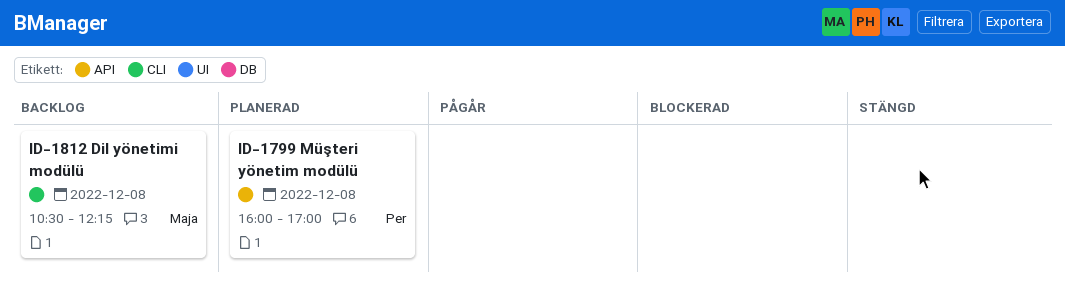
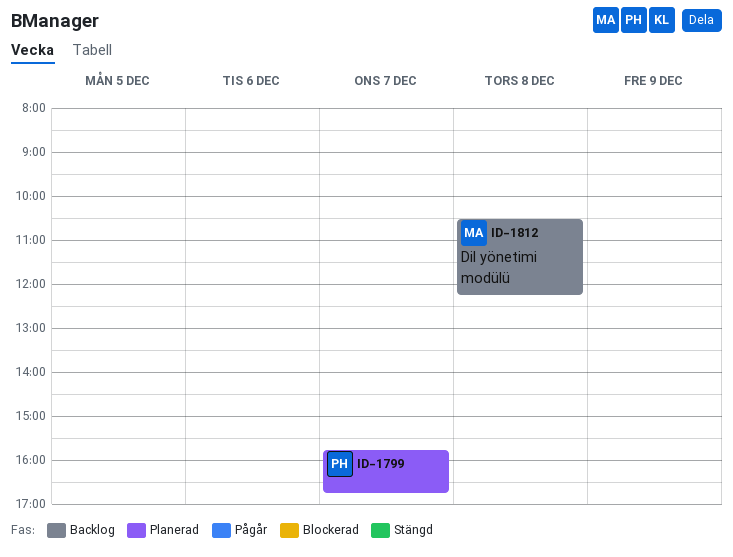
ID-1799, day: Dec 8 -> Dec 7
ID-1799, begins: 16:00 -> 15:45
ID-1799, ends: 17:00 -> 16:45

